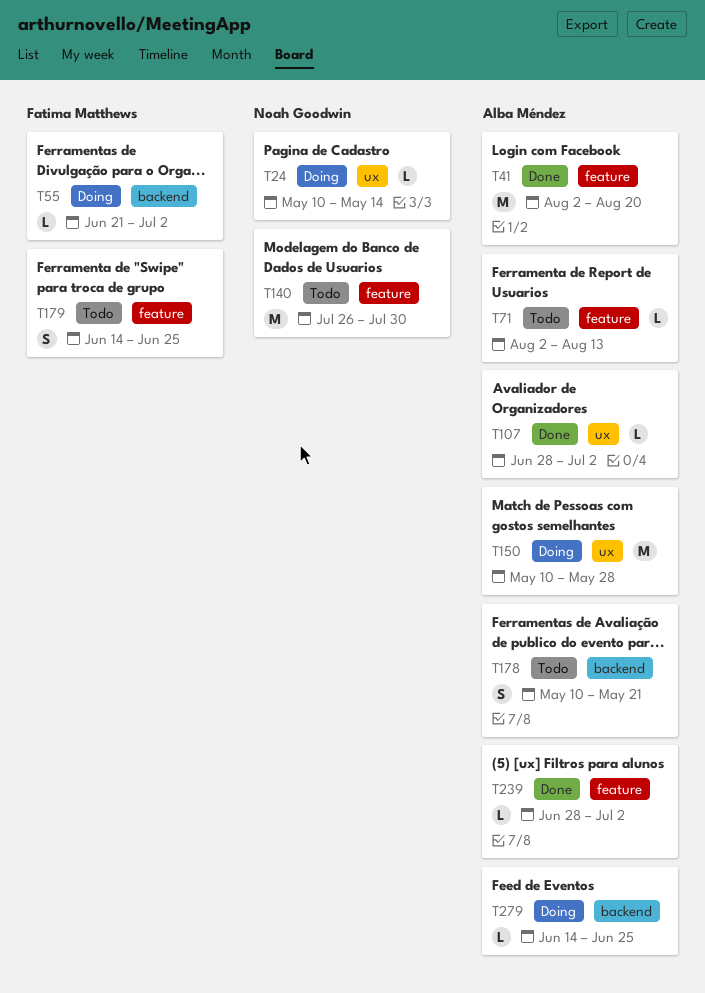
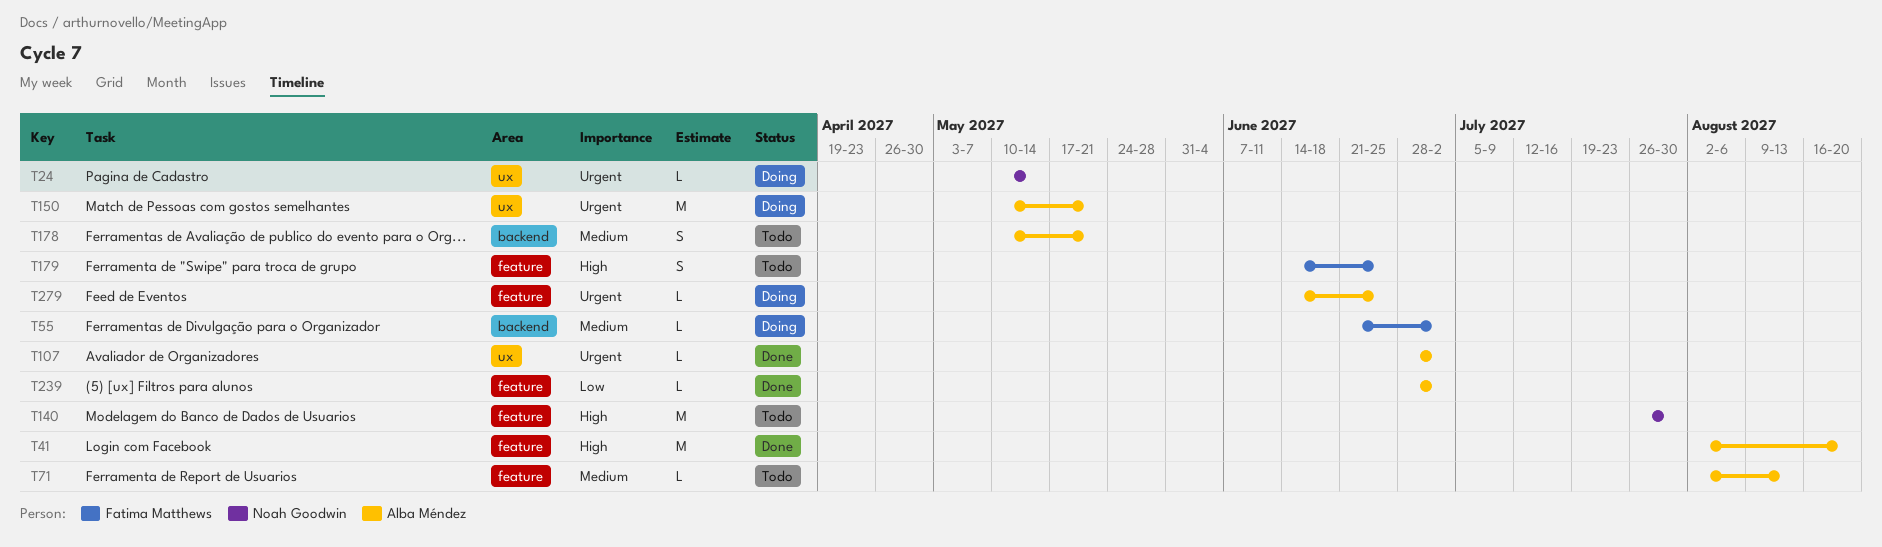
T150, due: May 28 -> May 21
T279, label: backend -> feature

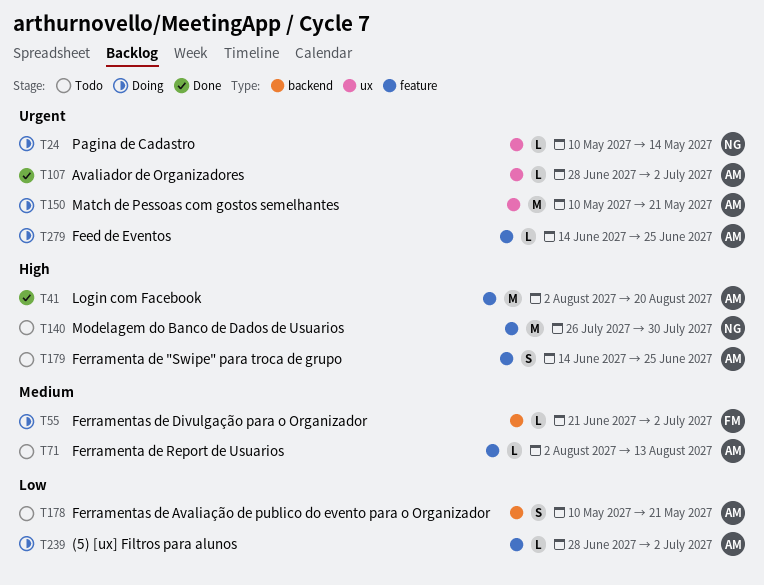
T178, priority: Medium -> Low
T179, owner: Fatima Matthews -> Alba Méndez
T239, status: Done -> Doing

